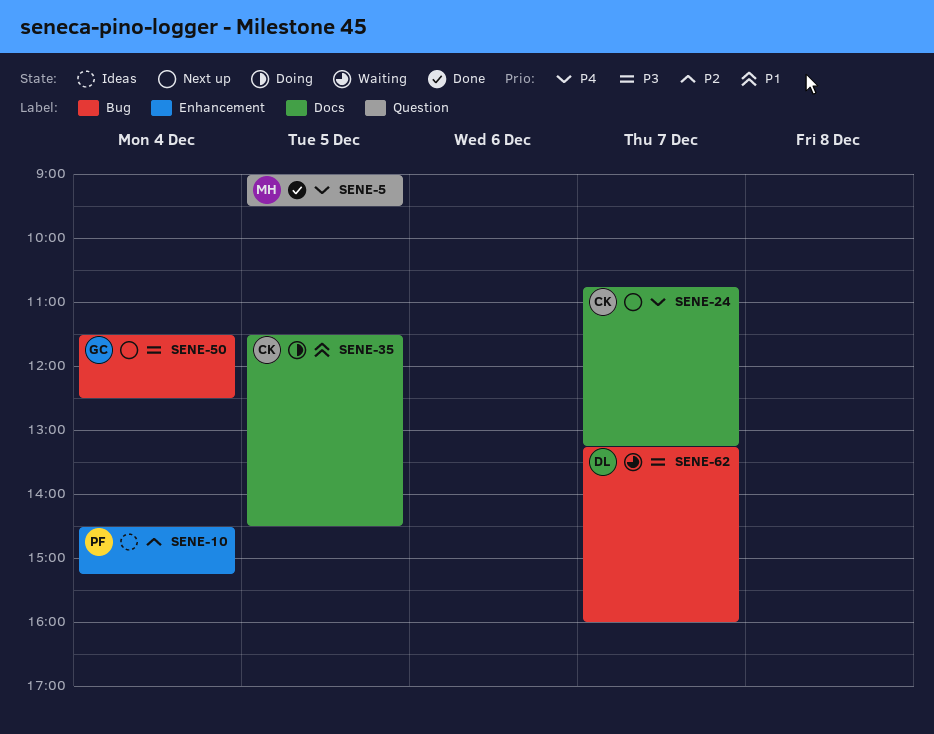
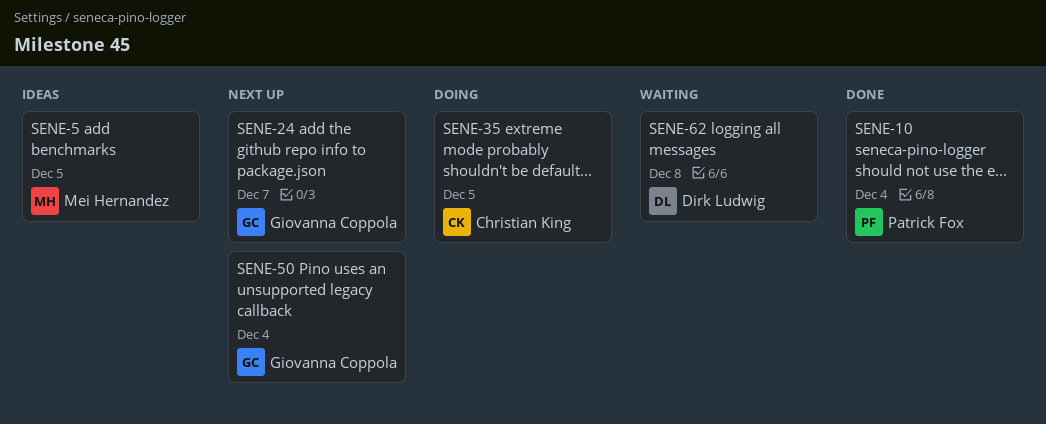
SENE-5, status: Done -> Ideas
SENE-10, status: Ideas -> Done
SENE-24, owner: Christian King -> Giovanna Coppola
SENE-62, day: Dec 7 -> Dec 8

